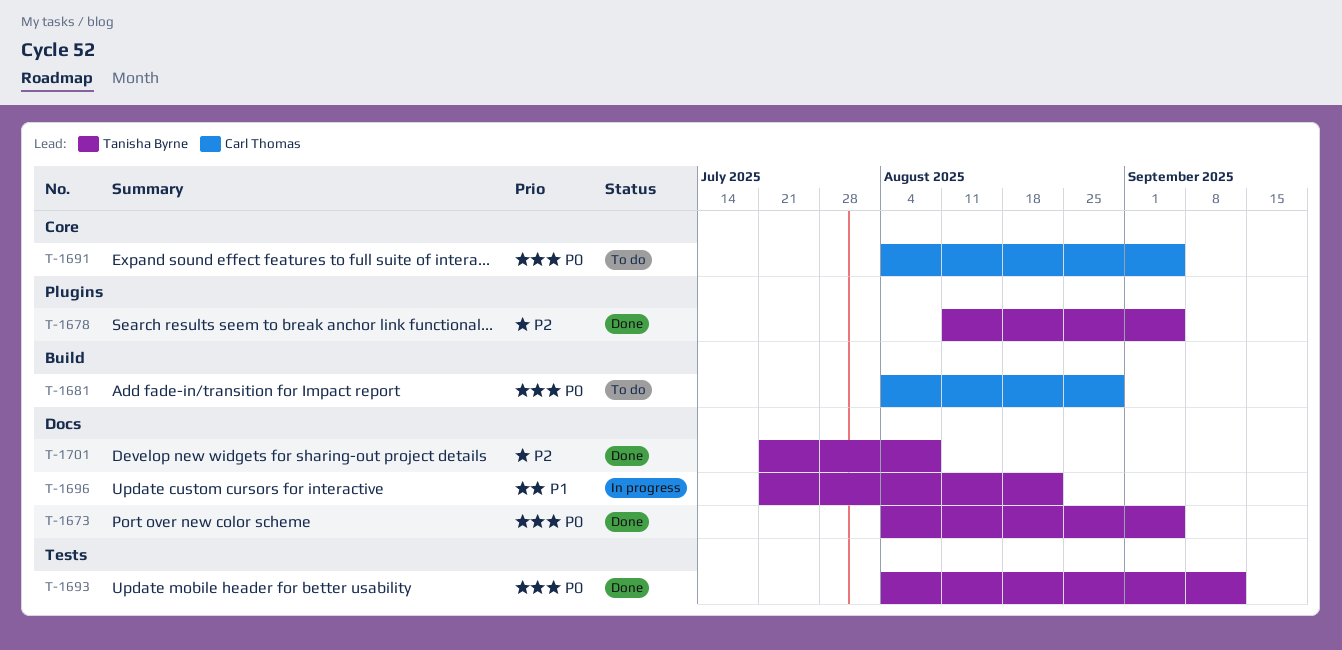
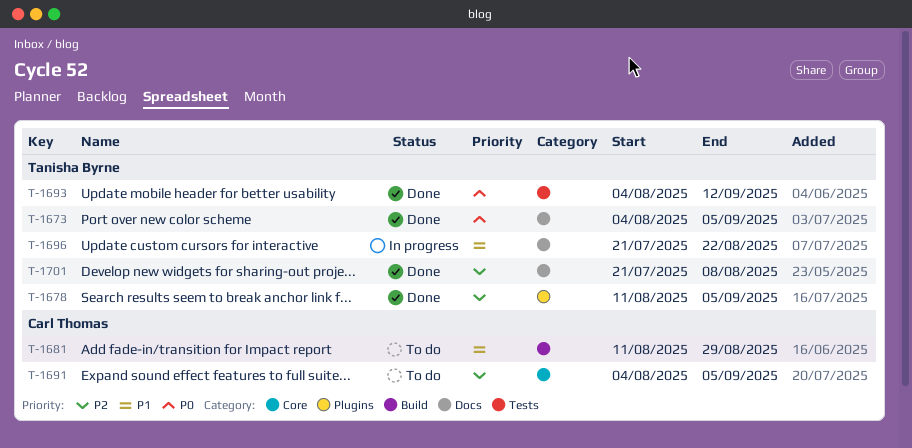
T-1681, priority: P0 -> P1
T-1681, start: Aug 4 -> Aug 11
T-1691, priority: P0 -> P2

